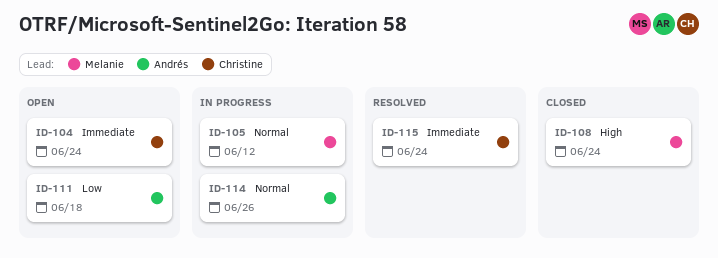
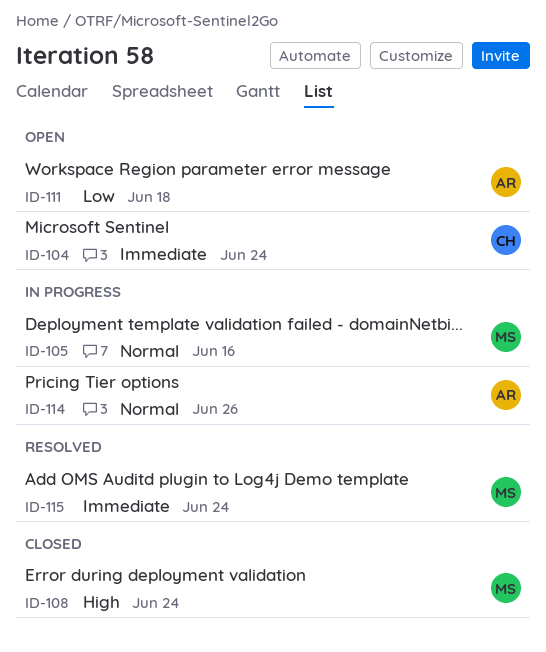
ID-105, due: Jun 12 -> Jun 16
ID-115, owner: Christine -> Melanie

